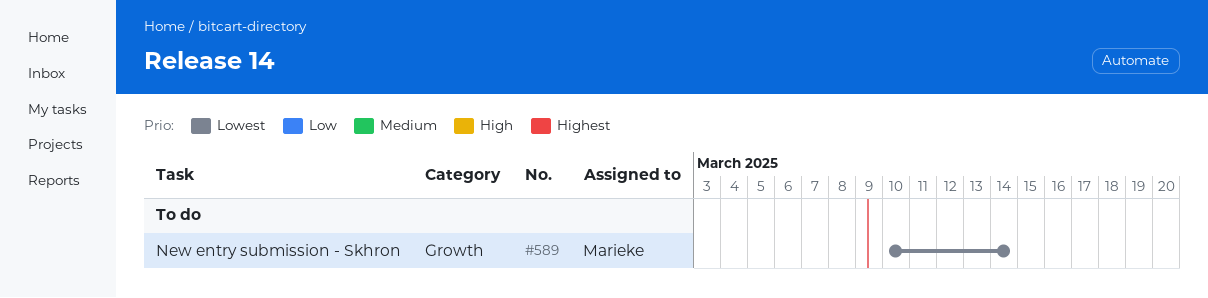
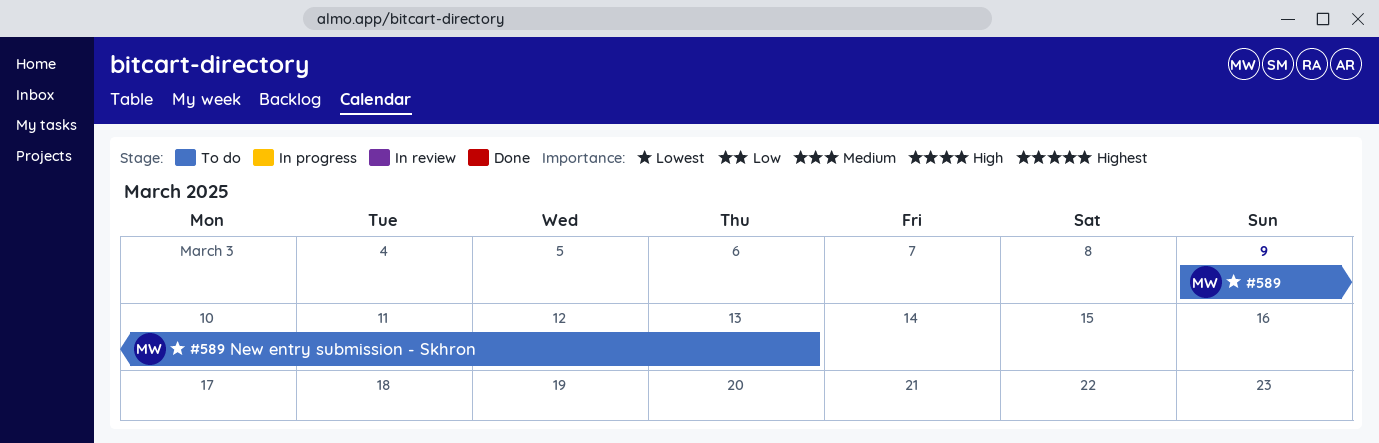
#589, start: Mar 10 -> Mar 9
#589, due: Mar 14 -> Mar 13

